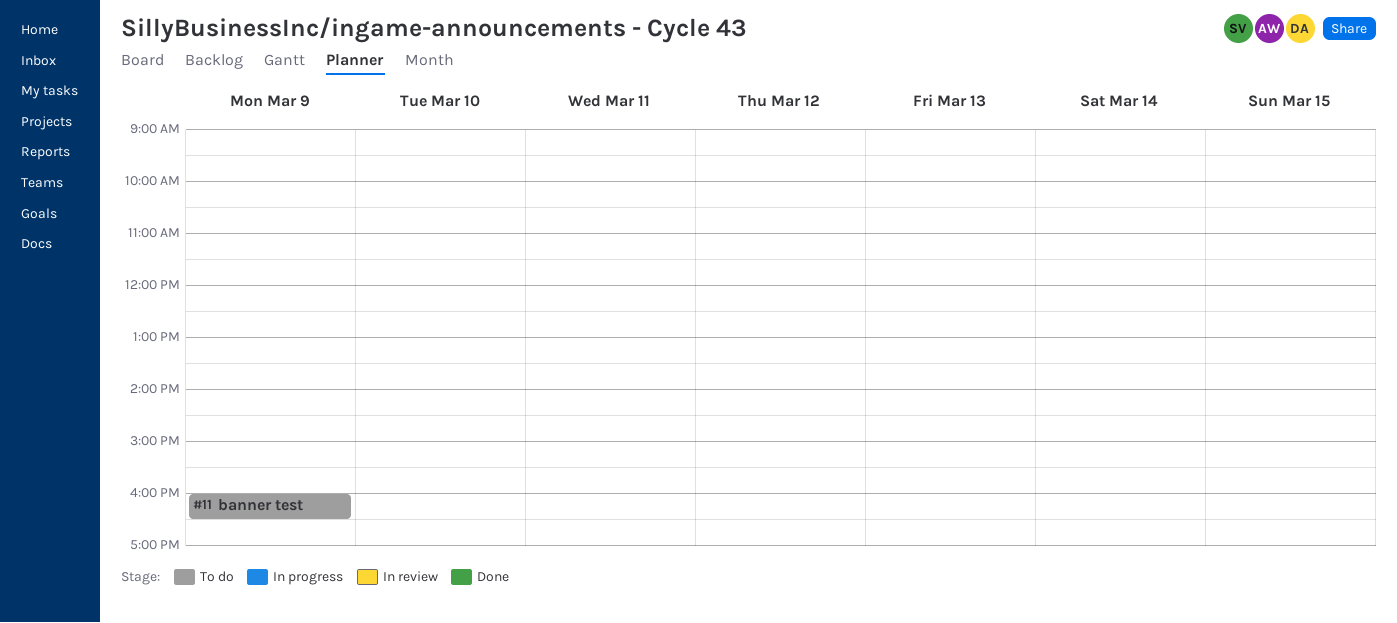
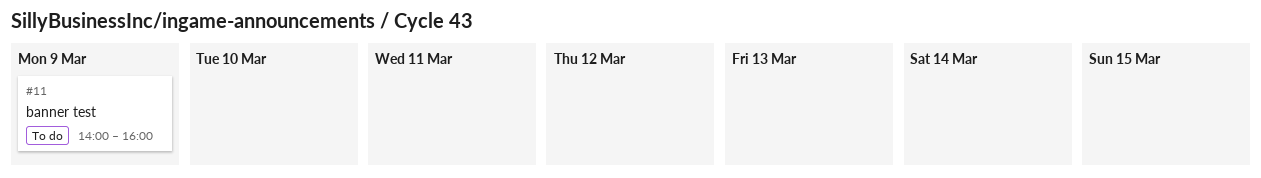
#11, begins: 16:00 -> 14:00
#11, ends: 16:30 -> 16:00

